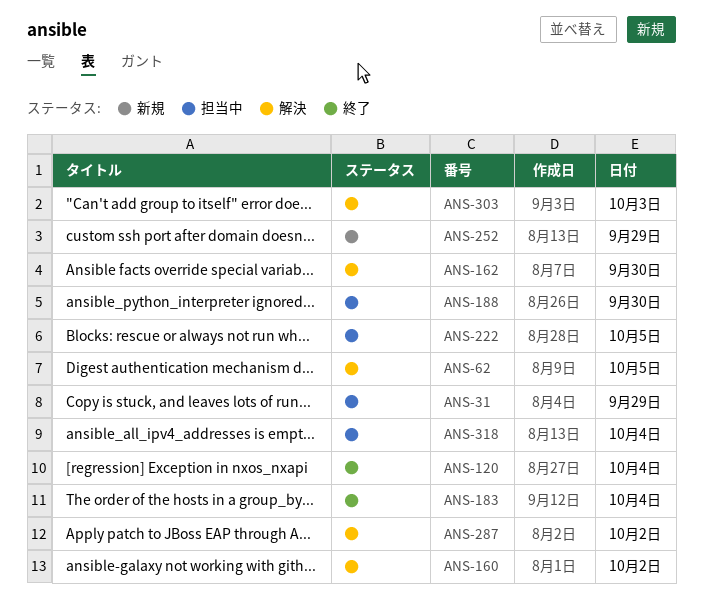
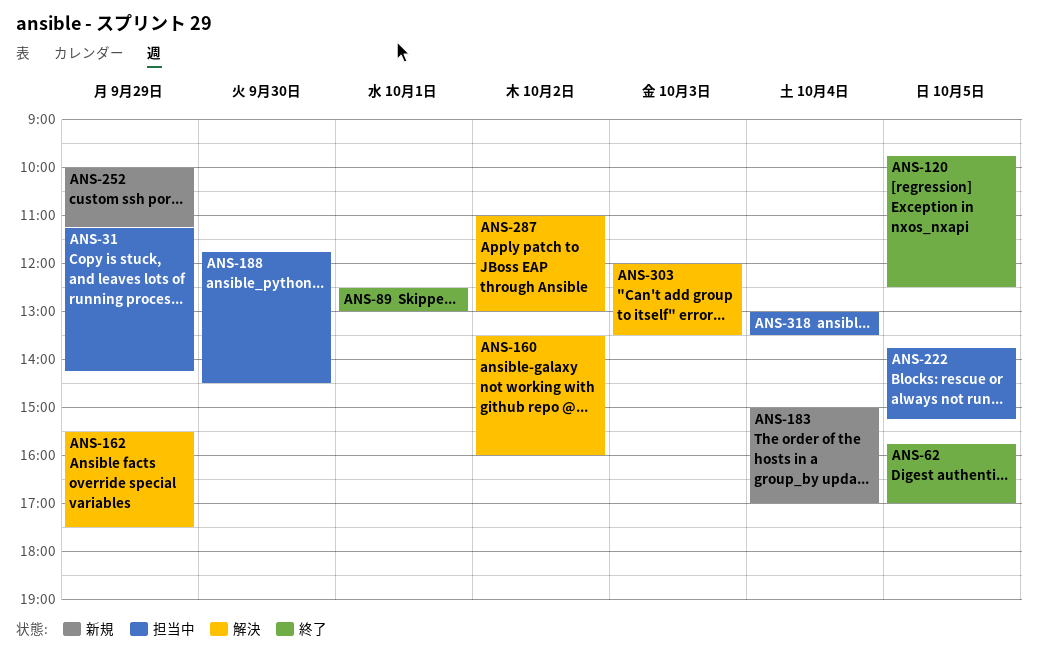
ANS-62, status: 解決 -> 終了
ANS-89: none -> present
ANS-120, day: Oct 4 -> Oct 5
ANS-162, day: Sep 30 -> Sep 29
ANS-183, status: 終了 -> 新規

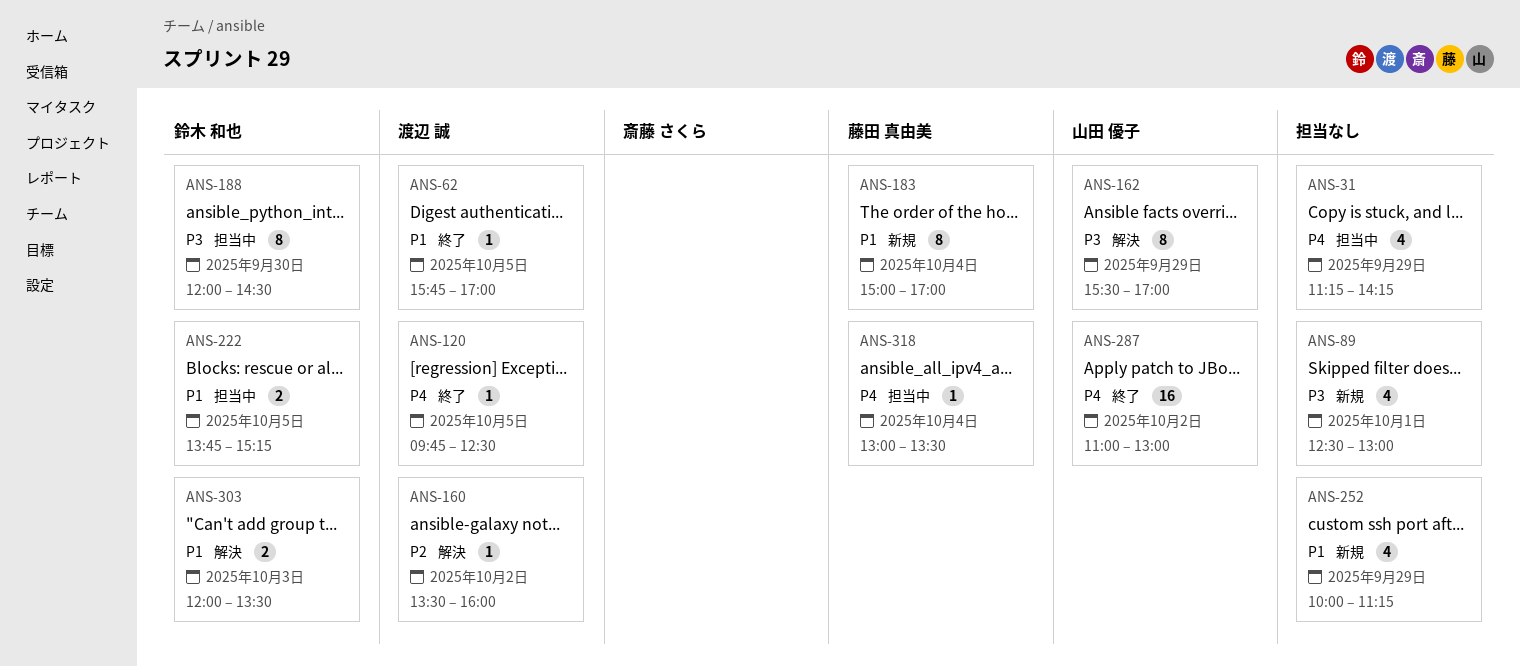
ANS-89, status: 終了 -> 新規
ANS-162, ends: 17:30 -> 17:00
ANS-188, begins: 11:45 -> 12:00
ANS-287, status: 解決 -> 終了

